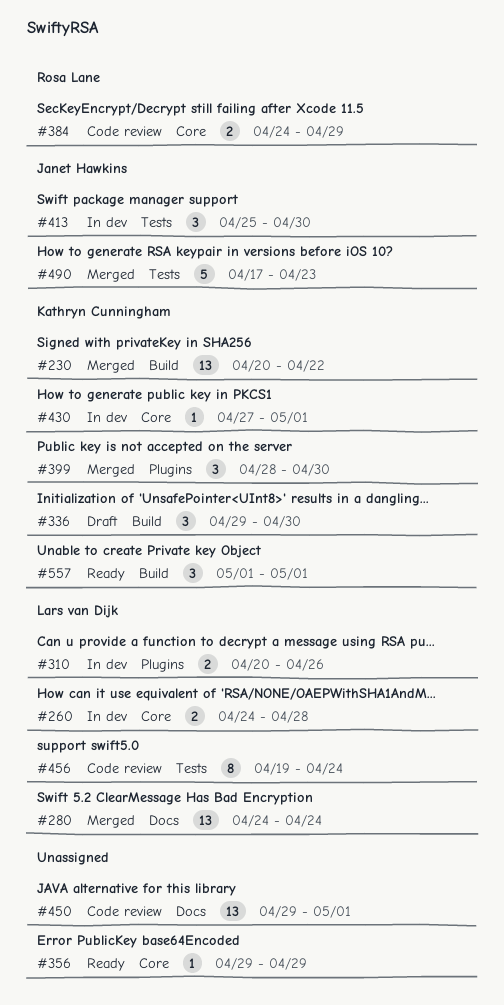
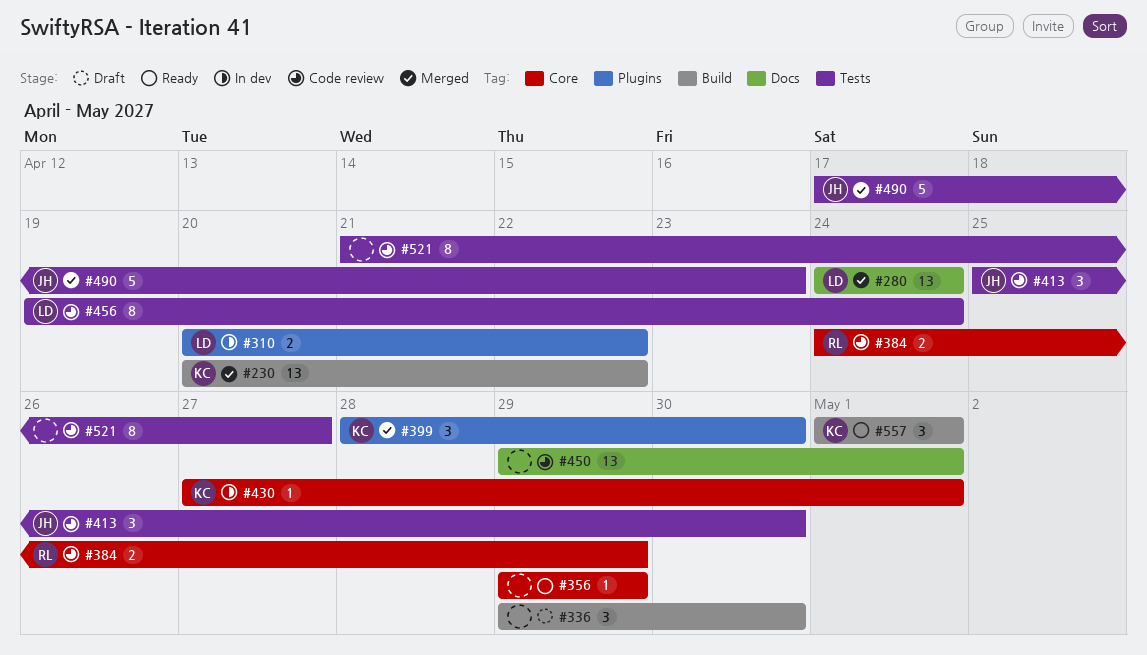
#260: present -> none
#310, due: Apr 26 -> Apr 22
#336, owner: Kathryn Cunningham -> none
#413, status: In dev -> Code review
#521: none -> present

